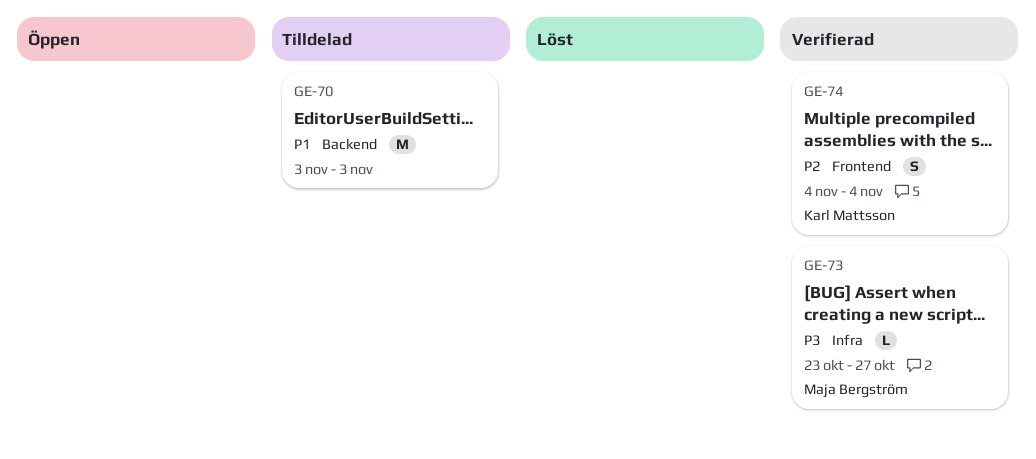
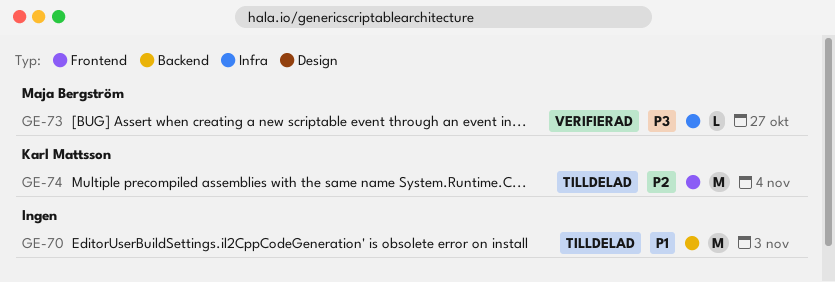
GE-74, status: Verifierad -> Tilldelad
GE-74, estimate: S -> M

